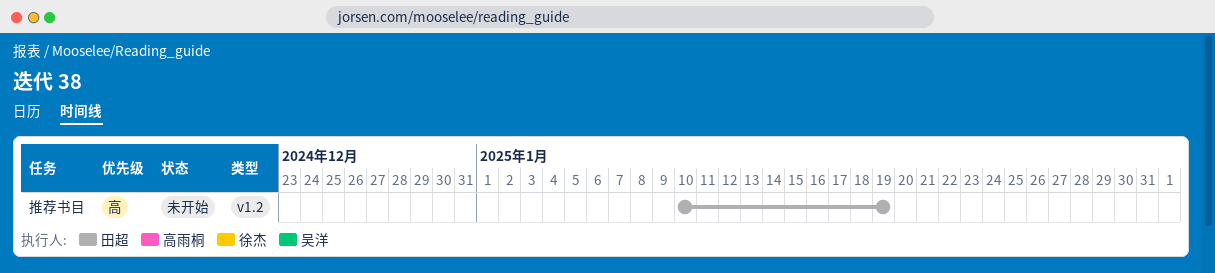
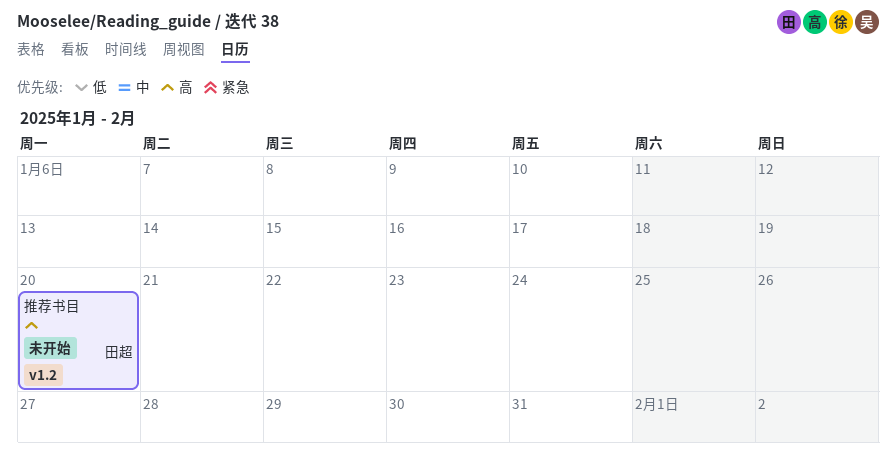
推荐书目, due: Jan 19 -> Jan 20

